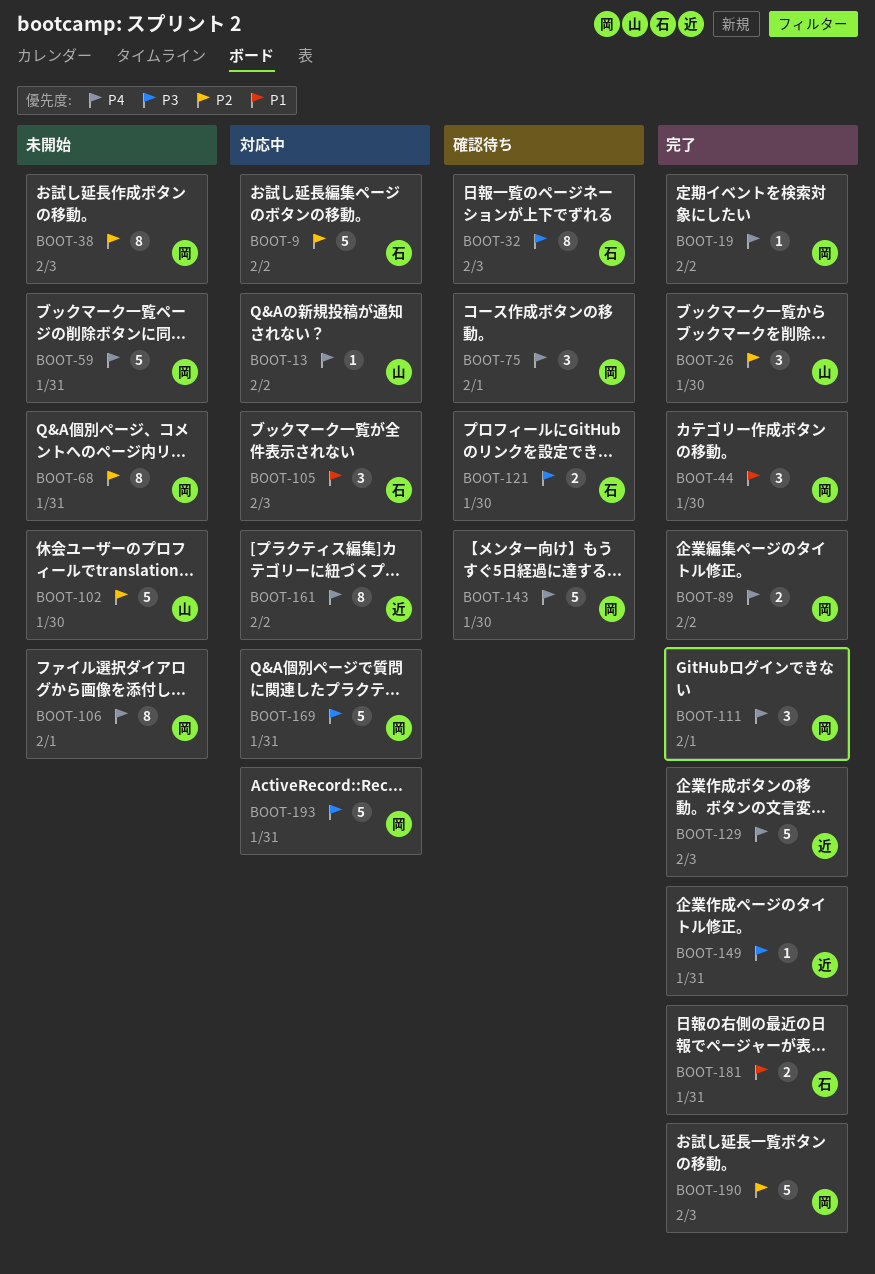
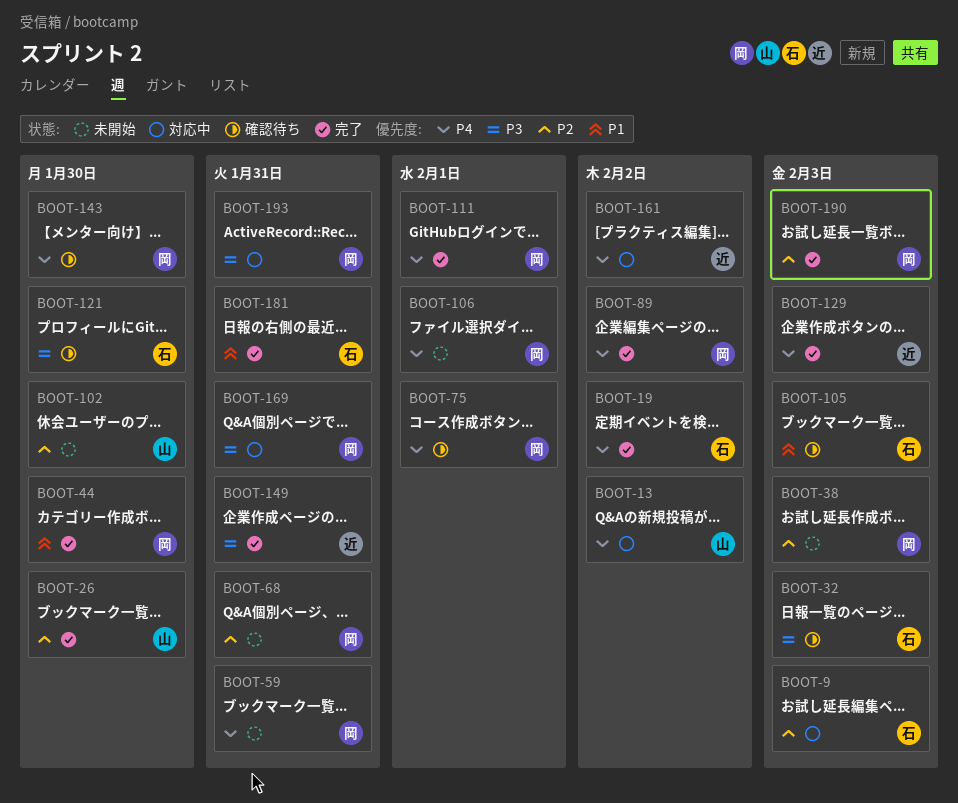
BOOT-9, due: Feb 2 -> Feb 3
BOOT-19, owner: 岡 -> 石
BOOT-105, status: 対応中 -> 確認待ち

